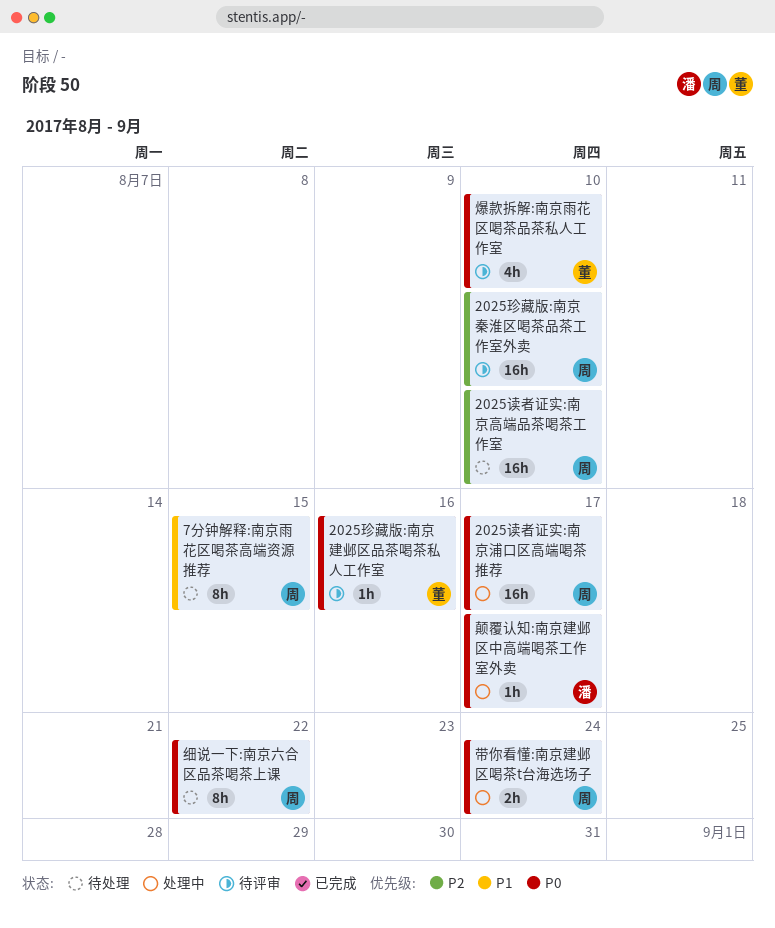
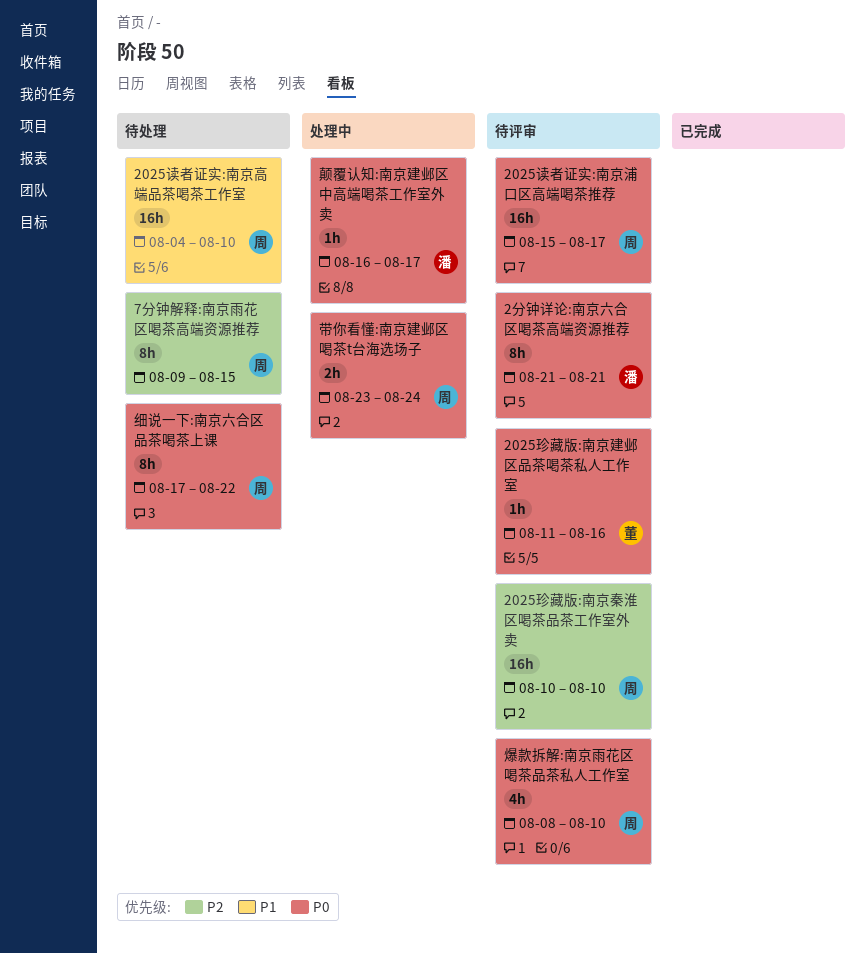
2025读者证实:南京浦口区高端喝茶推荐, status: 处理中 -> 待评审
2025读者证实:南京高端品茶喝茶工作室, priority: P2 -> P1
2分钟详论:南京六合区喝茶高端资源推荐: none -> present
7分钟解释:南京雨花区喝茶高端资源推荐, priority: P1 -> P2
爆款拆解:南京雨花区喝茶品茶私人工作室, owner: 董 -> 周

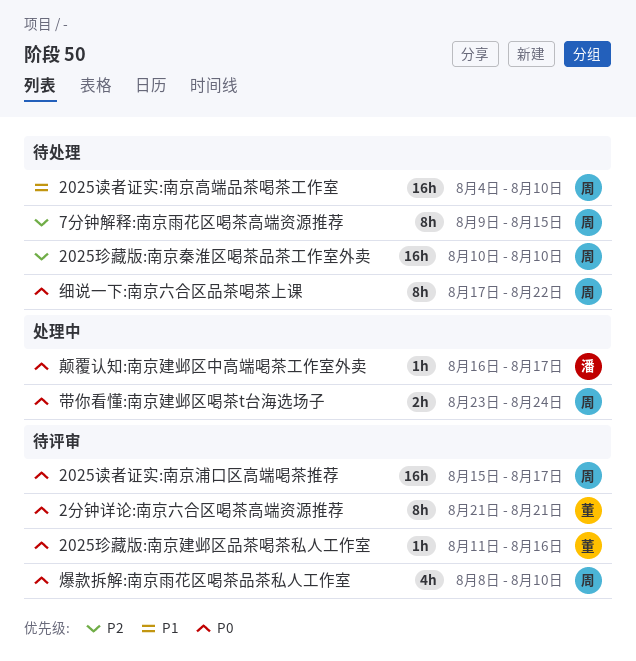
2025珍藏版:南京秦淮区喝茶品茶工作室外卖, status: 待评审 -> 待处理
2分钟详论:南京六合区喝茶高端资源推荐, owner: 潘 -> 董

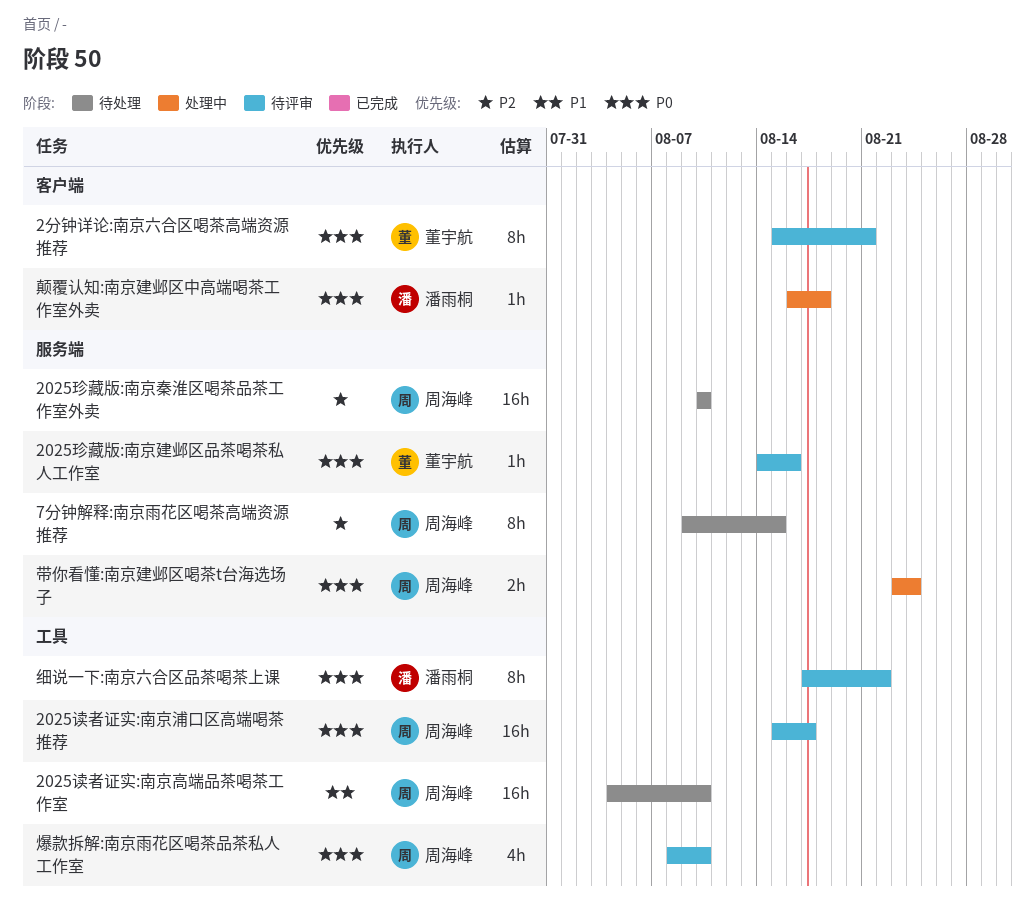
2025珍藏版:南京建邺区品茶喝茶私人工作室, start: Aug 11 -> Aug 14
2分钟详论:南京六合区喝茶高端资源推荐, start: Aug 21 -> Aug 15
细说一下:南京六合区品茶喝茶上课, status: 待处理 -> 待评审
细说一下:南京六合区品茶喝茶上课, owner: 周海峰 -> 潘雨桐
颠覆认知:南京建邺区中高端喝茶工作室外卖, due: Aug 17 -> Aug 18

